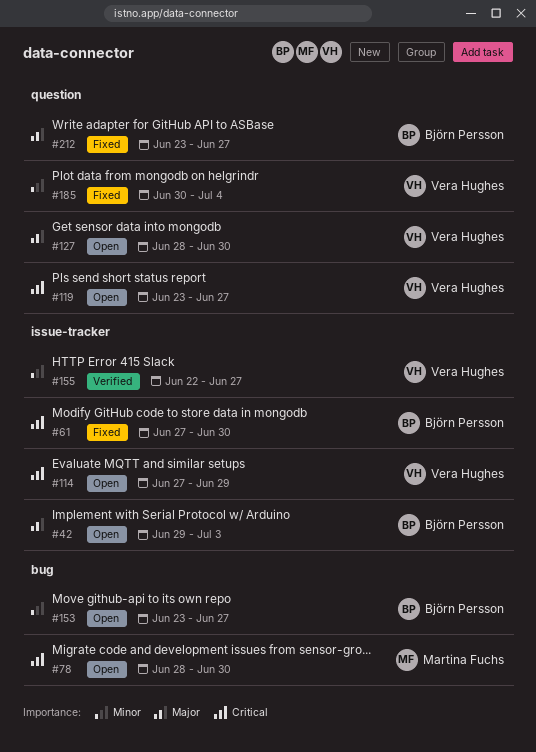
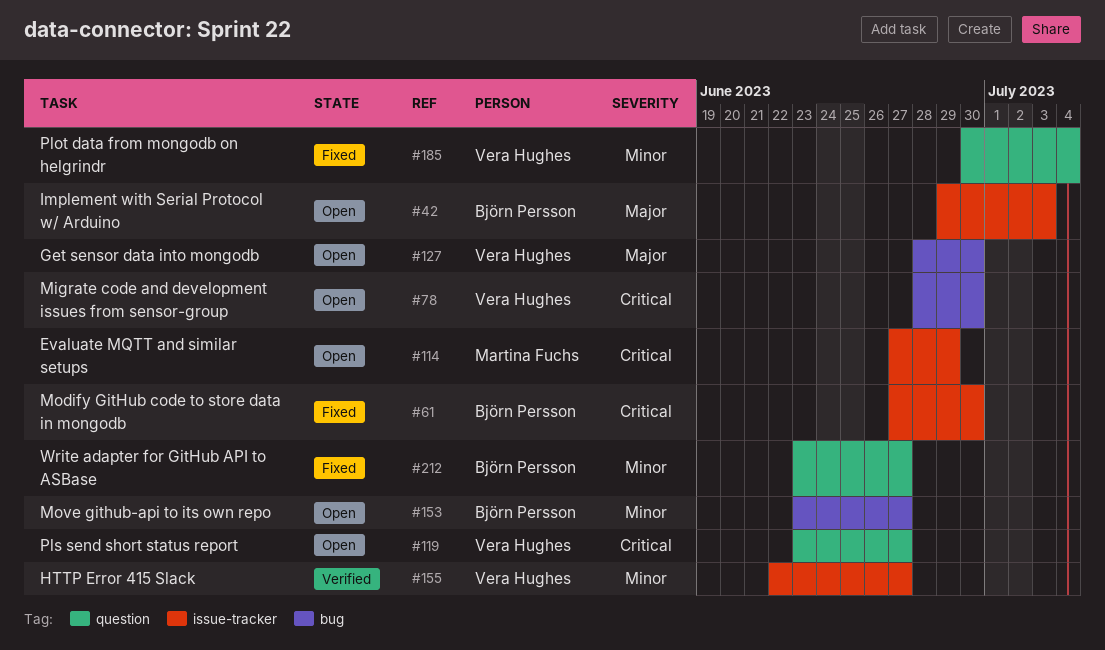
#78, owner: Martina Fuchs -> Vera Hughes
#114, owner: Vera Hughes -> Martina Fuchs
#127, label: question -> bug
#212, priority: Major -> Minor

